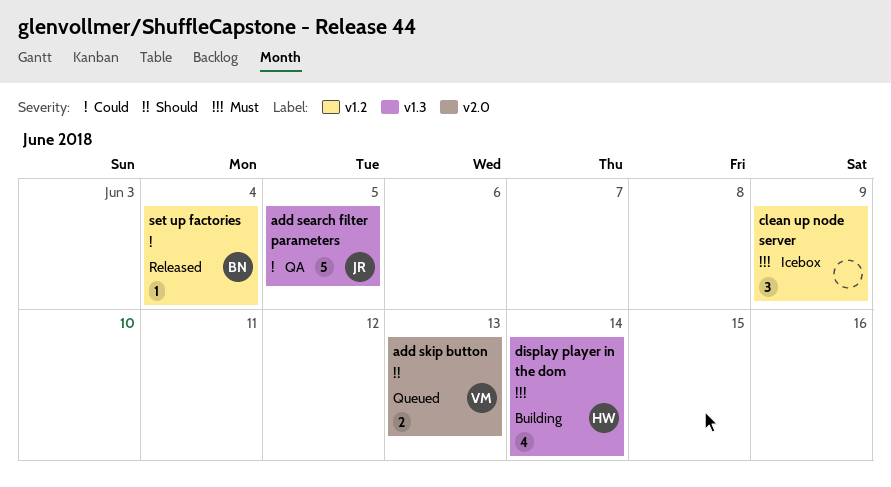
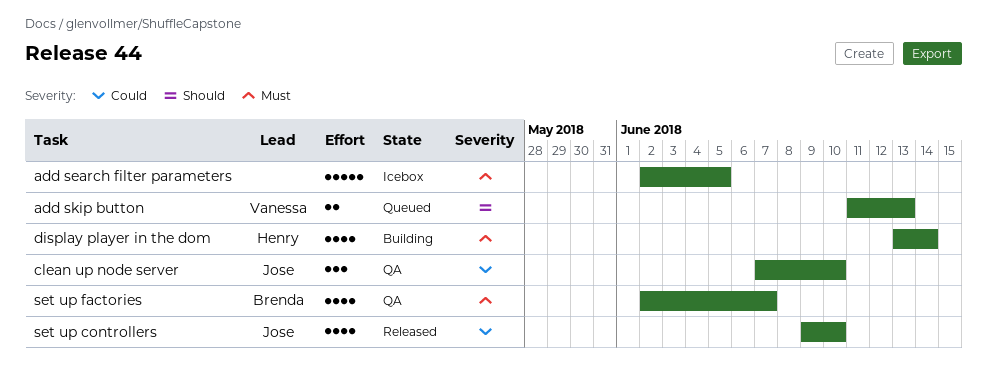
add search filter parameters, status: QA -> Icebox
add search filter parameters, owner: Jose -> none
add search filter parameters, priority: Could -> Must
clean up node server, status: Icebox -> QA
clean up node server, owner: none -> Jose
clean up node server, priority: Must -> Could
clean up node server, due: Jun 9 -> Jun 10
set up controllers: none -> present
set up factories, status: Released -> QA
set up factories, priority: Could -> Must
set up factories, estimate: 1 -> 4
set up factories, due: Jun 4 -> Jun 7

